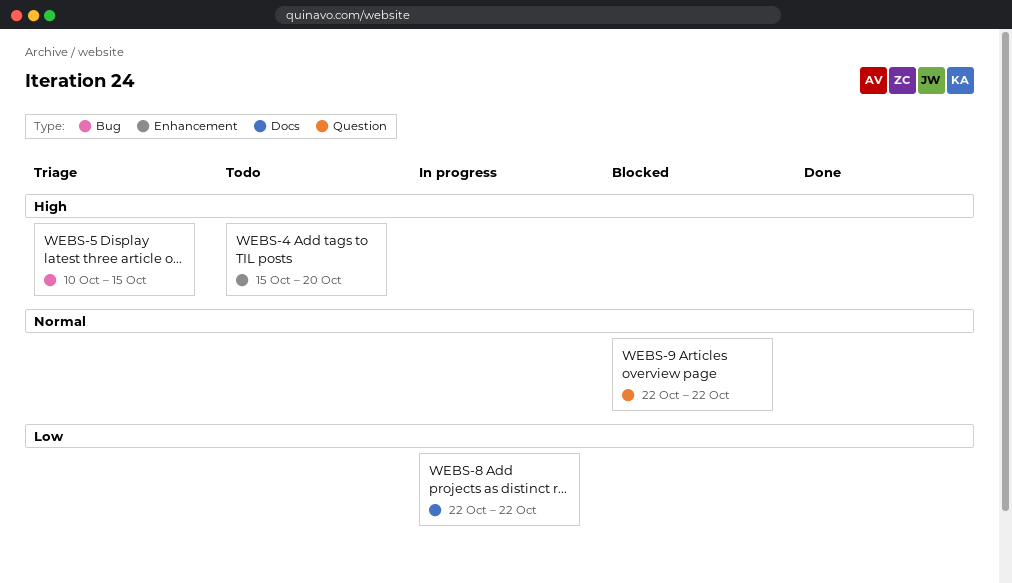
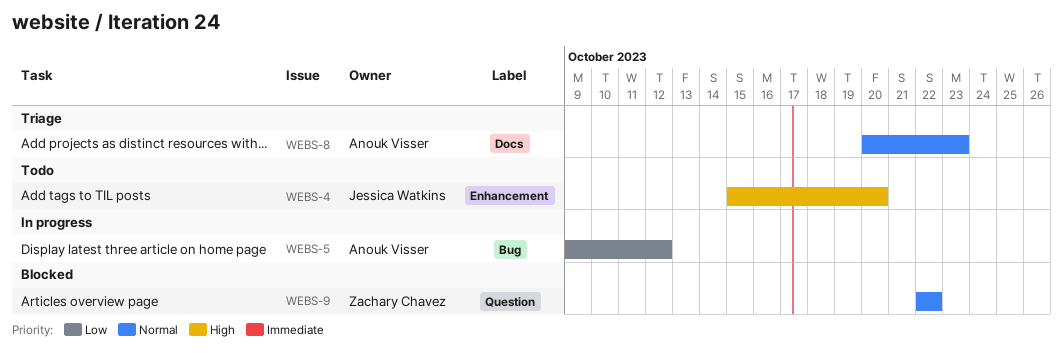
WEBS-5, status: Triage -> In progress
WEBS-5, priority: High -> Low
WEBS-5, start: Oct 10 -> Oct 9
WEBS-5, due: Oct 15 -> Oct 12
WEBS-8, status: In progress -> Triage
WEBS-8, priority: Low -> Normal
WEBS-8, start: Oct 22 -> Oct 20
WEBS-8, due: Oct 22 -> Oct 23

